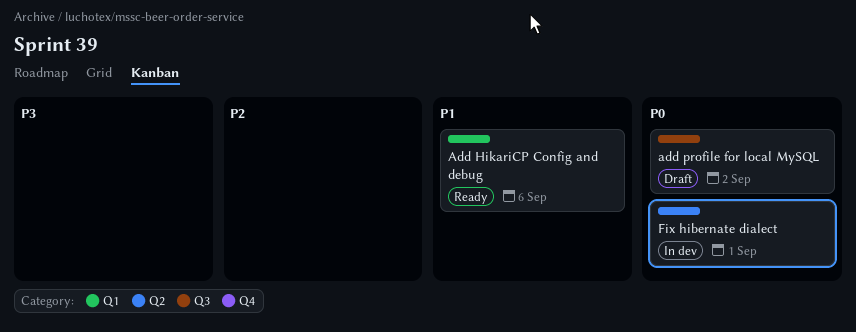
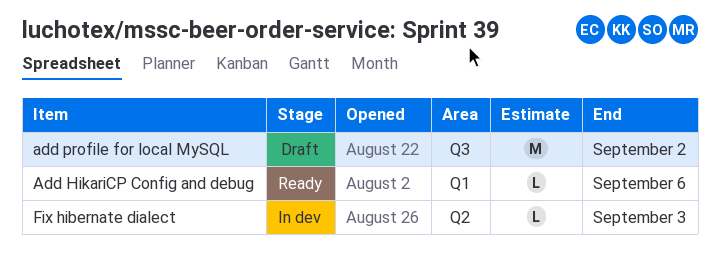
Fix hibernate dialect, due: Sep 1 -> Sep 3

